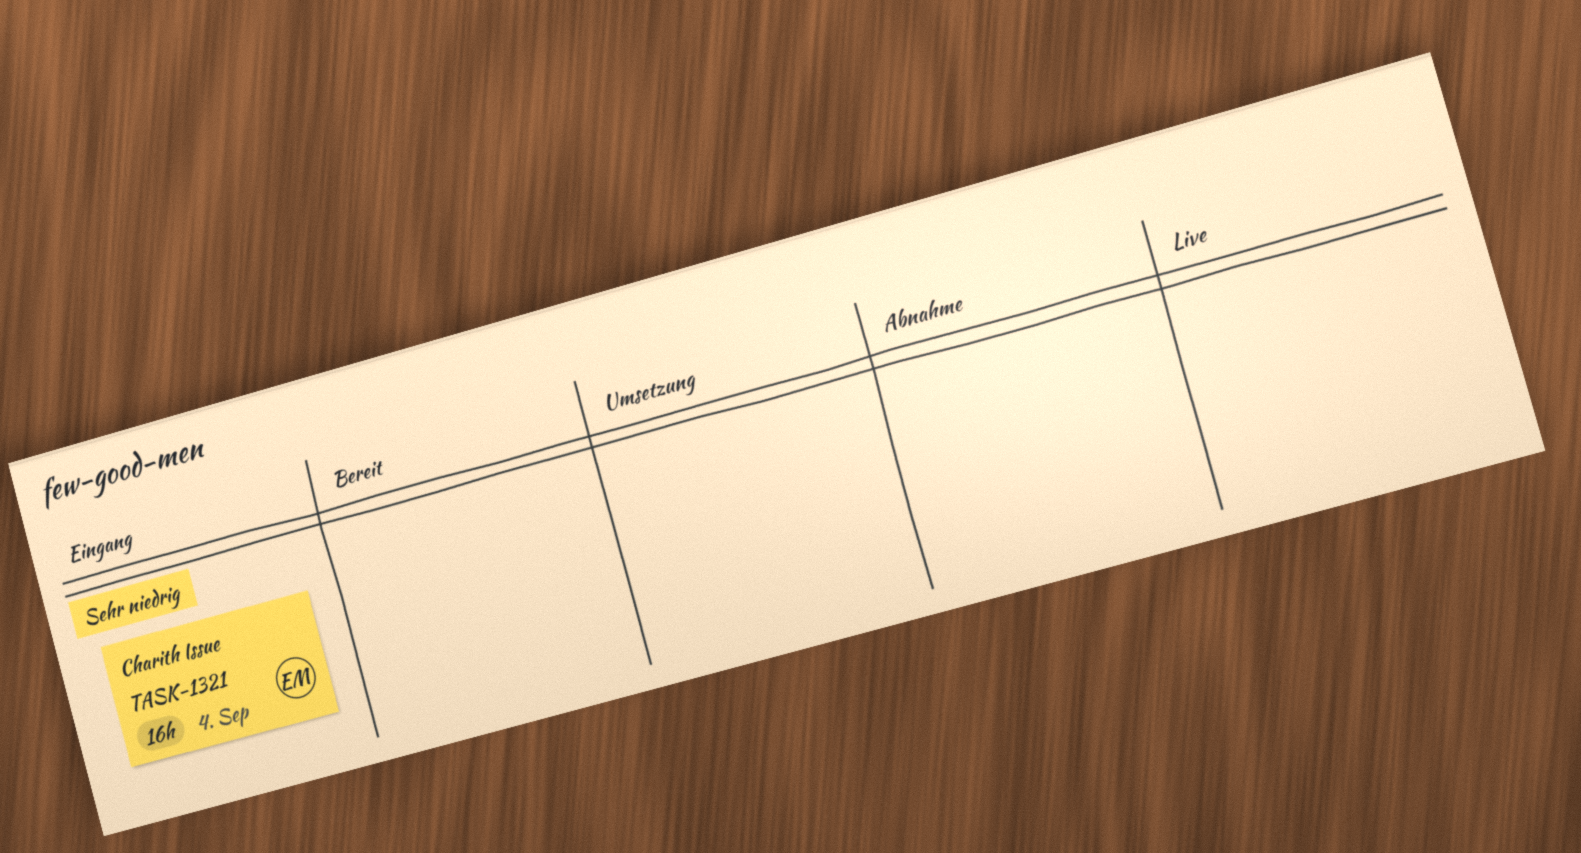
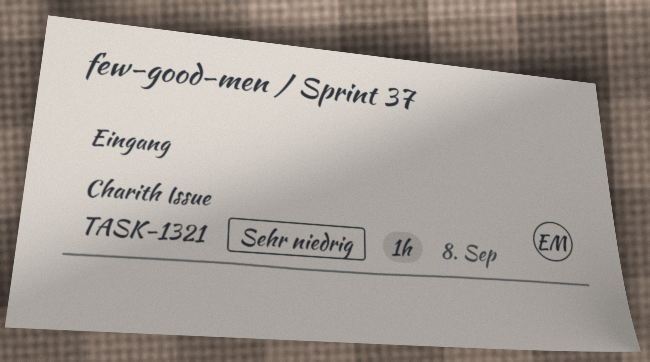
TASK-1321, estimate: 16h -> 1h
TASK-1321, due: Sep 4 -> Sep 8

